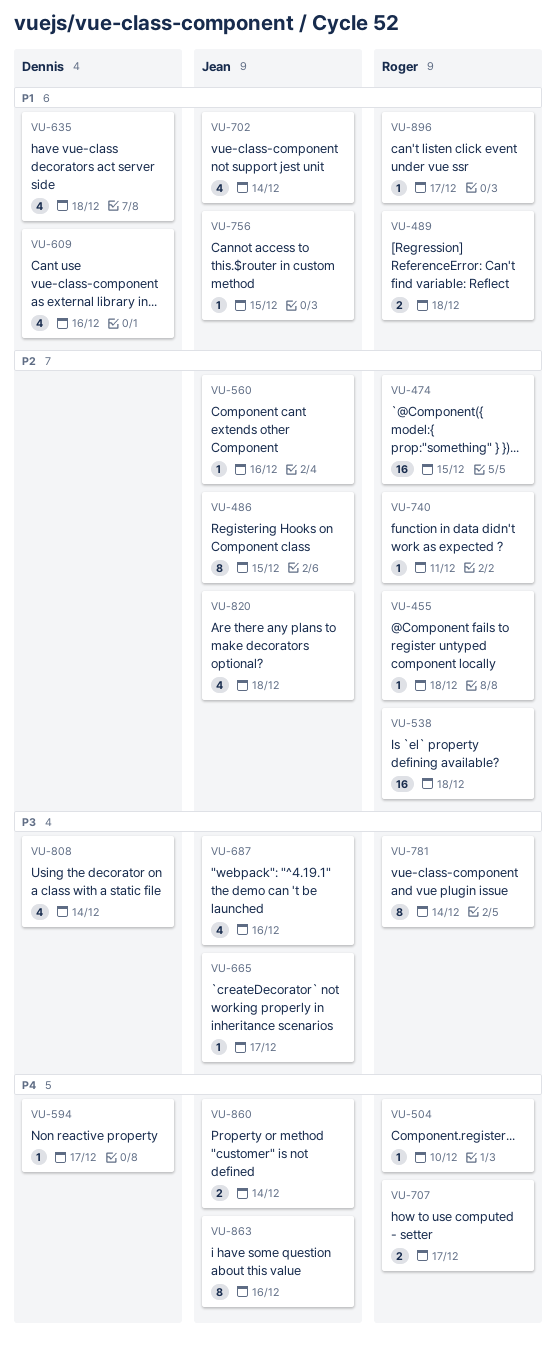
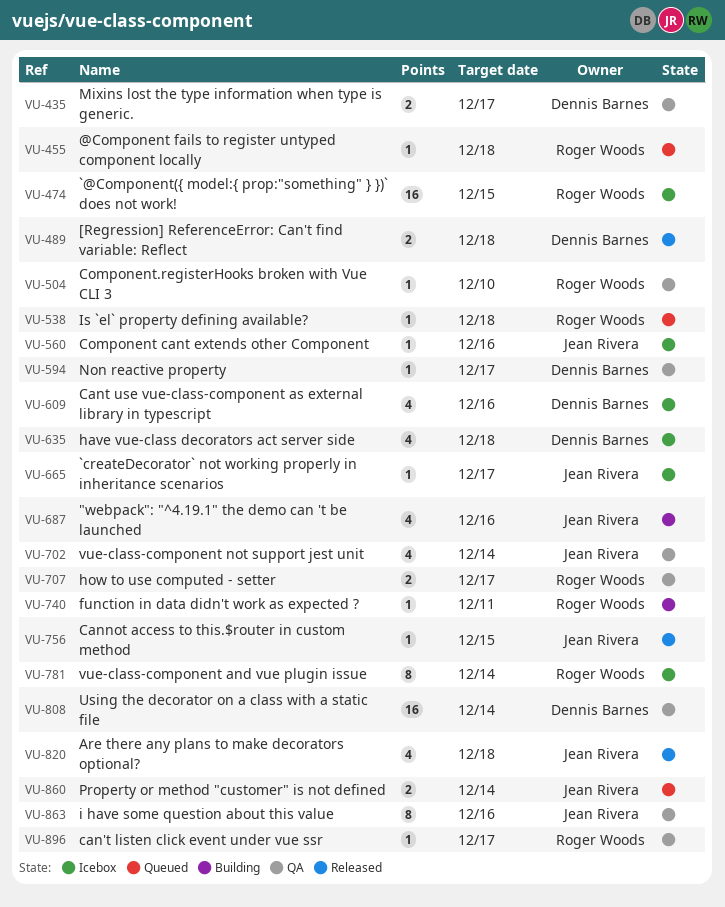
VU-435: none -> present
VU-486: present -> none
VU-489, owner: Roger Woods -> Dennis Barnes
VU-538, estimate: 16 -> 1
VU-808, estimate: 4 -> 16

